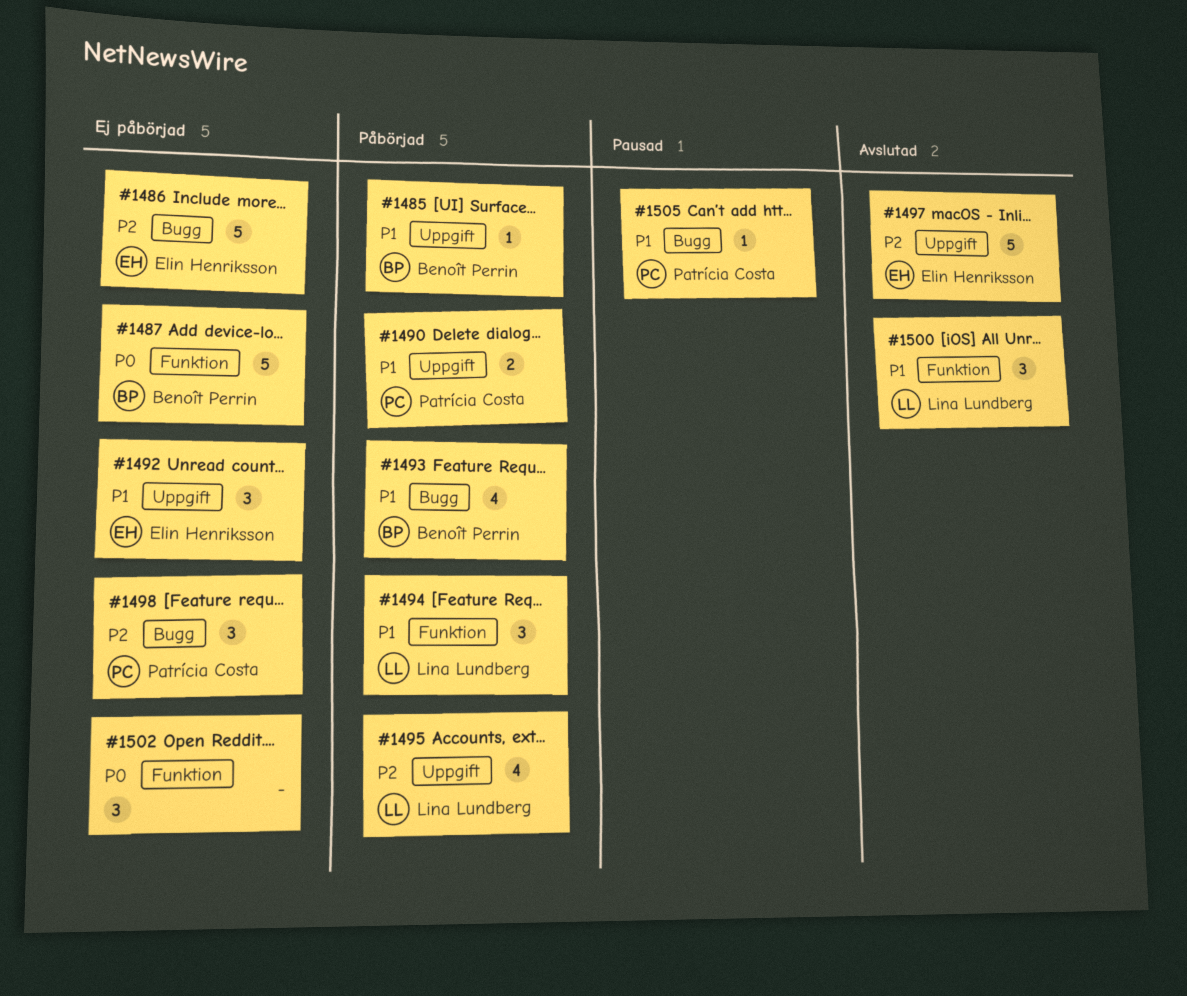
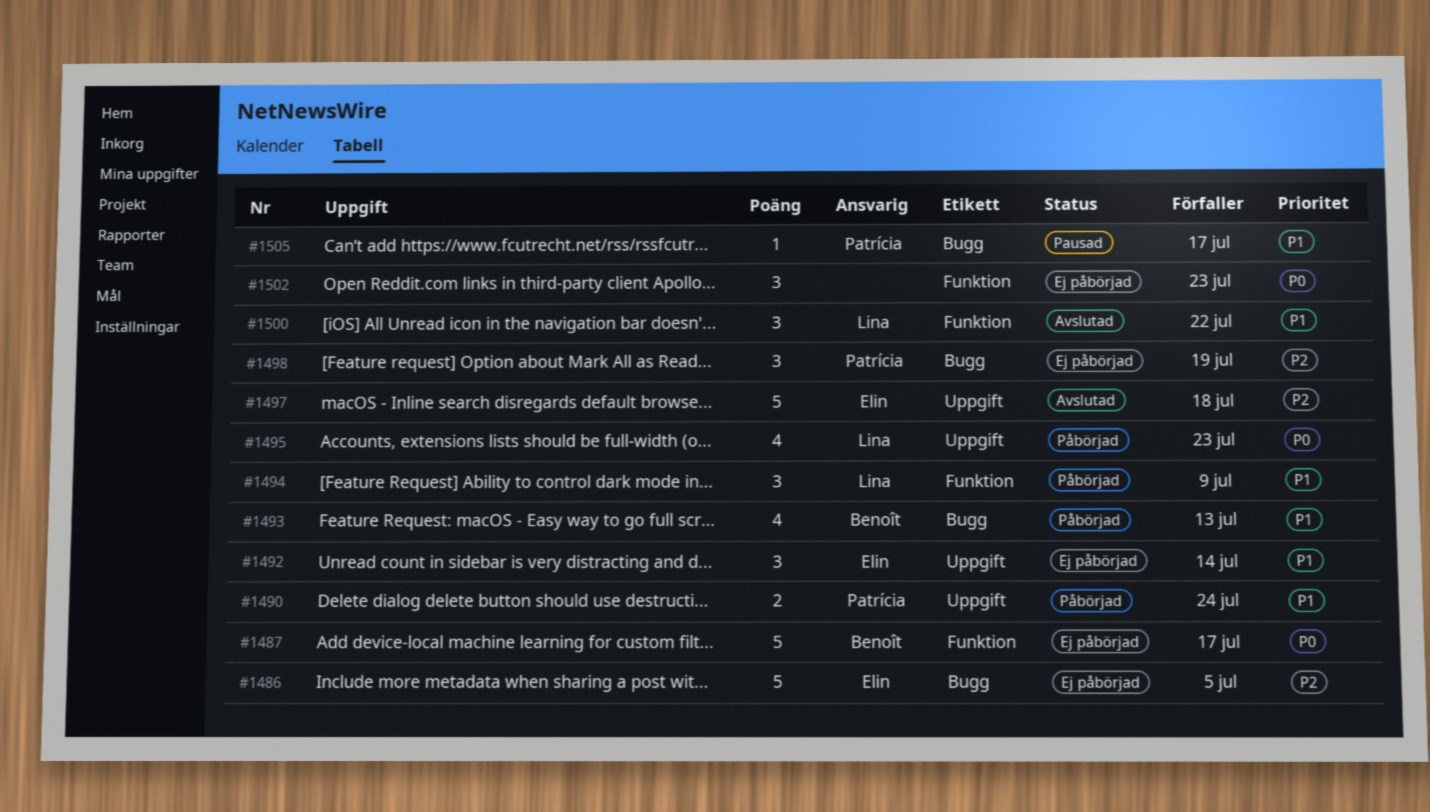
#1485: present -> none
#1495, priority: P2 -> P0

